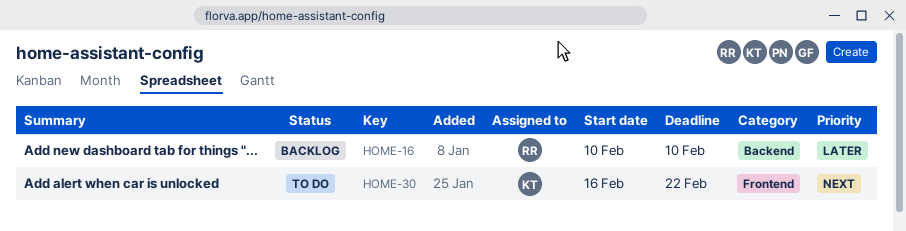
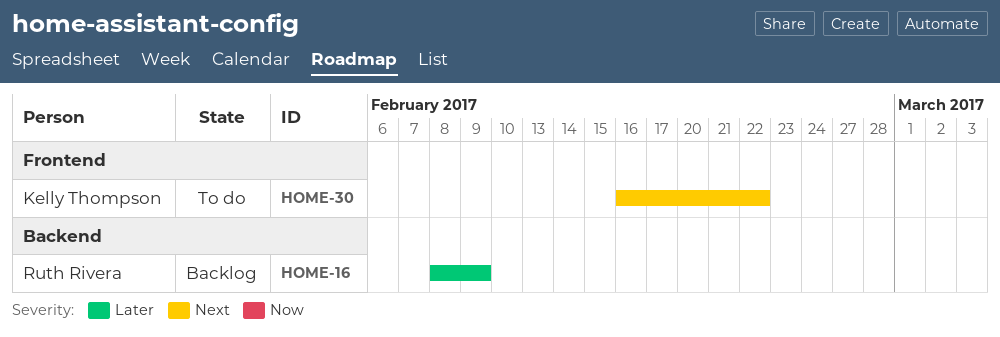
HOME-16, start: Feb 10 -> Feb 8
HOME-16, due: Feb 10 -> Feb 9

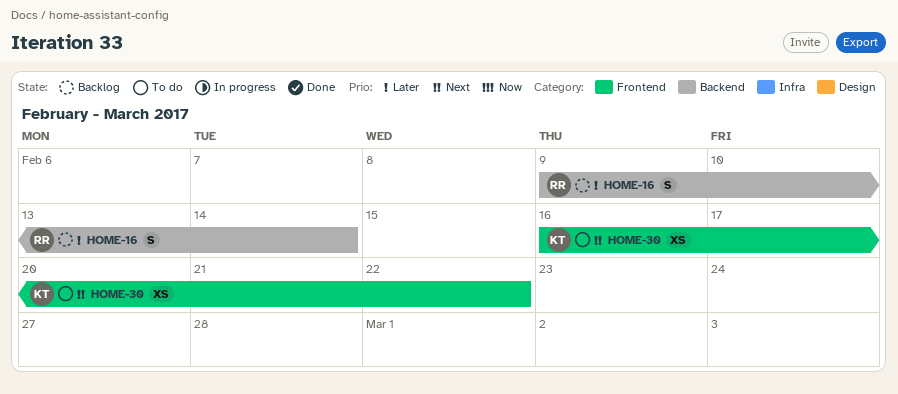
HOME-16, start: Feb 8 -> Feb 9
HOME-16, due: Feb 9 -> Feb 14

